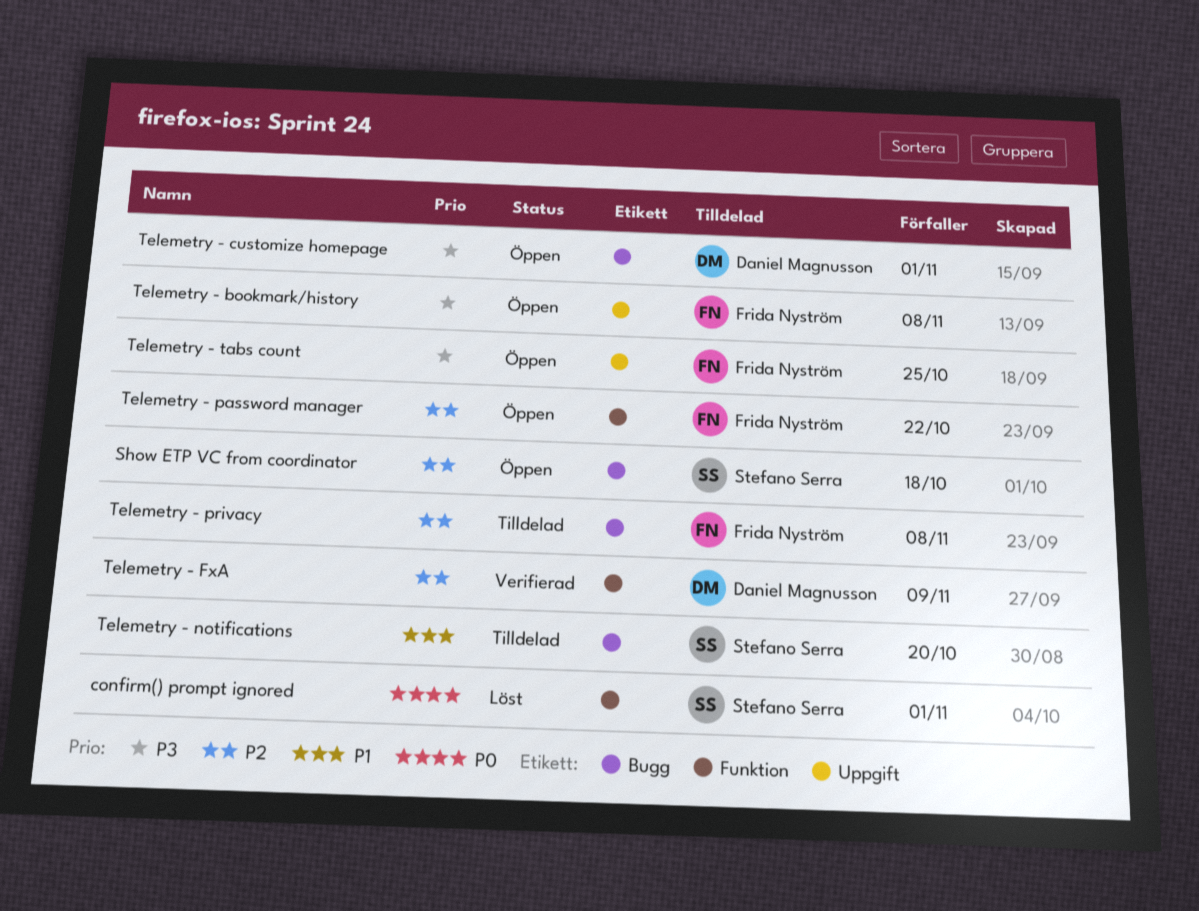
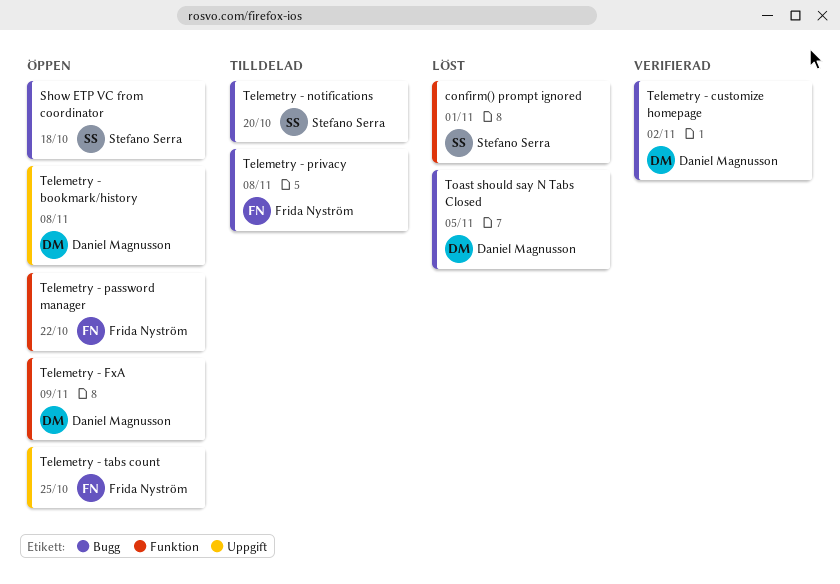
Telemetry - bookmark/history, owner: Frida Nyström -> Daniel Magnusson
Telemetry - customize homepage, status: Öppen -> Verifierad
Telemetry - customize homepage, due: Nov 1 -> Nov 2
Telemetry - FxA, status: Verifierad -> Öppen
Toast should say N Tabs Closed: none -> present

